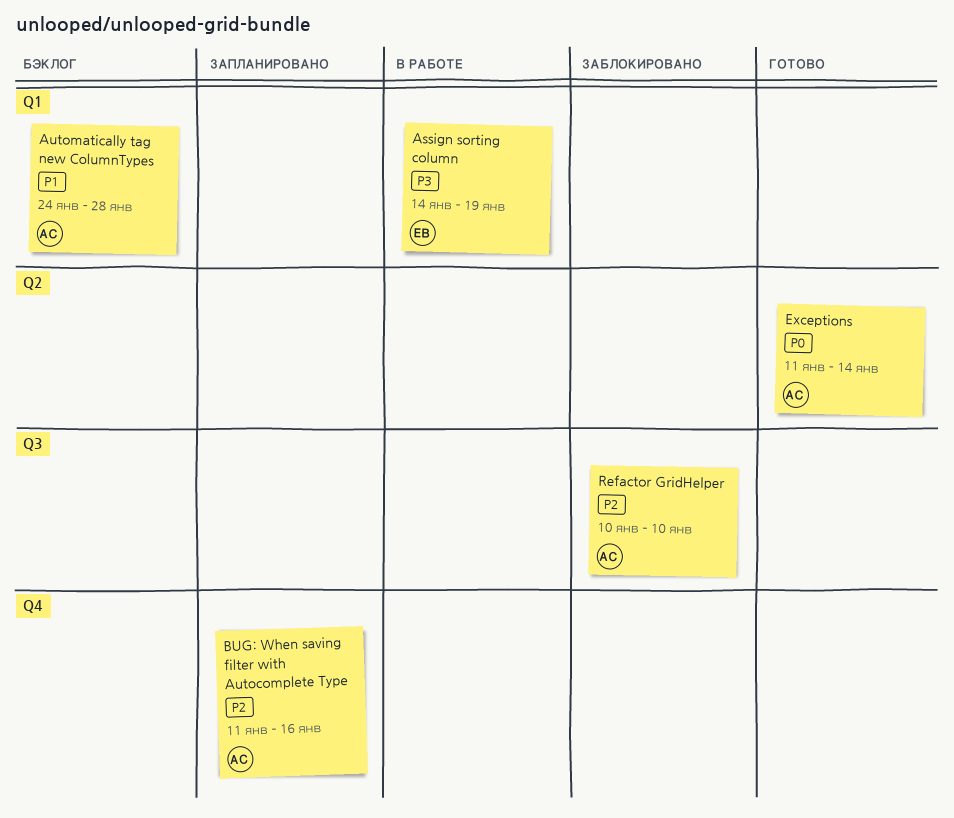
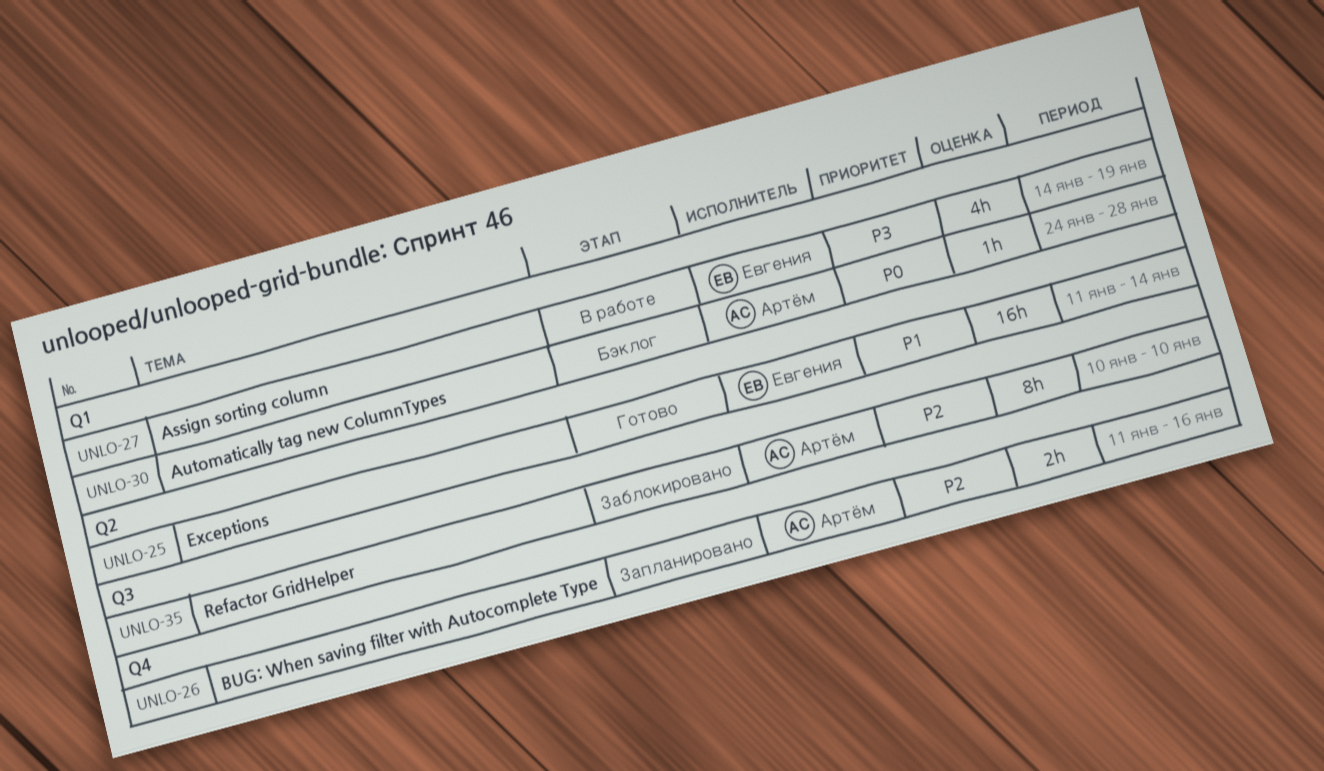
Automatically tag new ColumnTypes, priority: P1 -> P0
Exceptions, owner: Артём -> Евгения
Exceptions, priority: P0 -> P1

